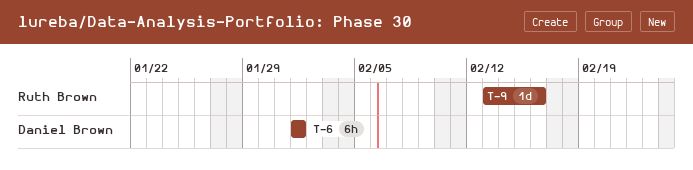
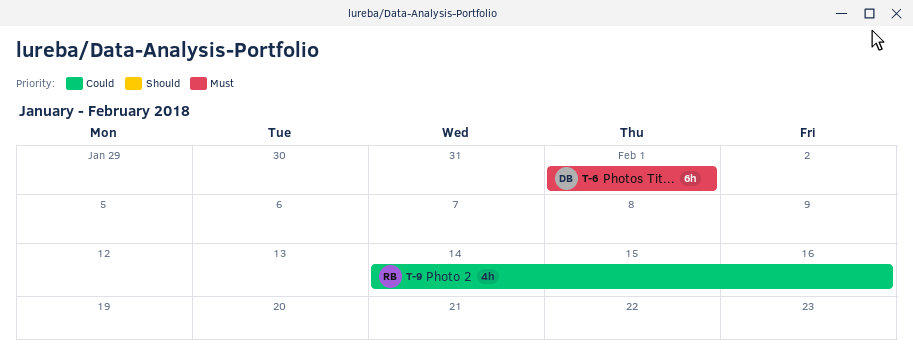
T-9, estimate: 1d -> 4h
T-9, start: Feb 13 -> Feb 14

